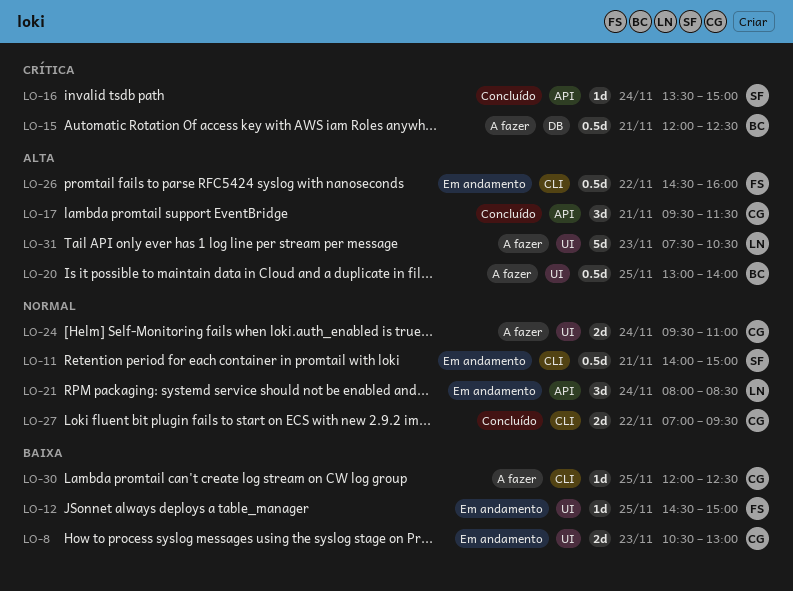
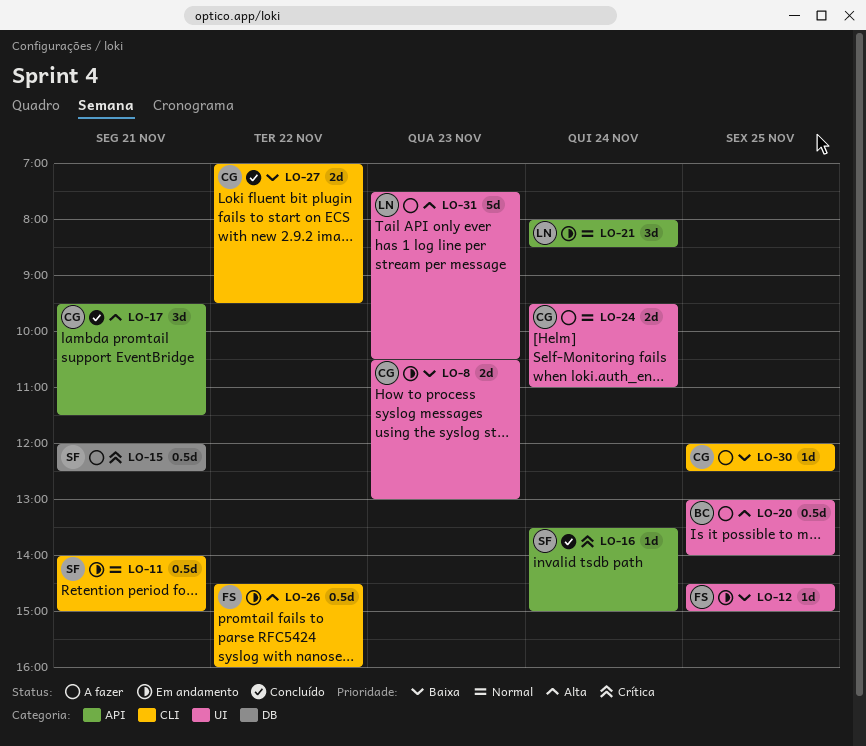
LO-15, owner: BC -> SF
LO-27, priority: Normal -> Baixa

